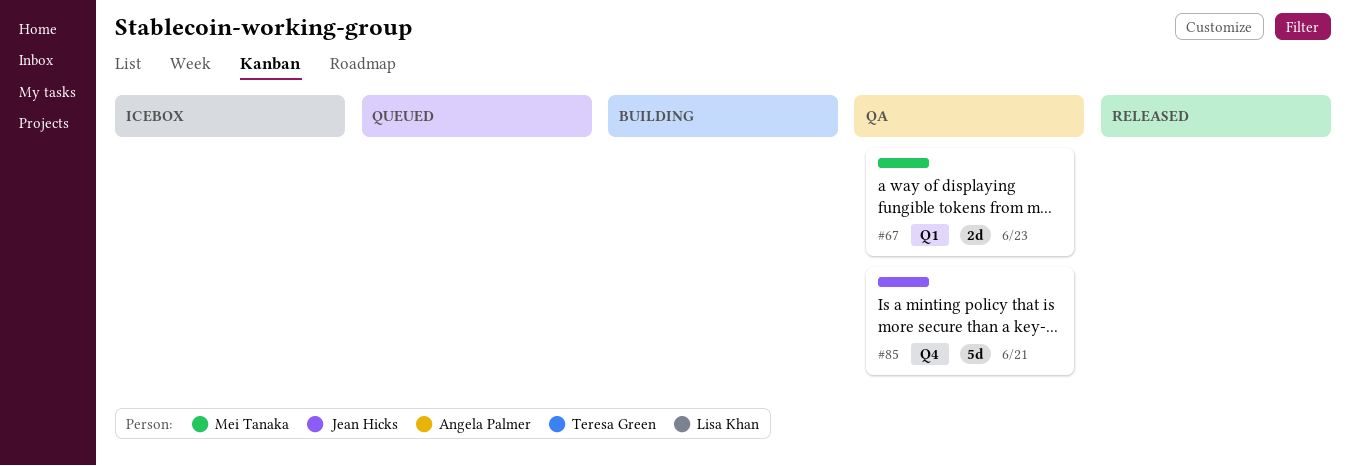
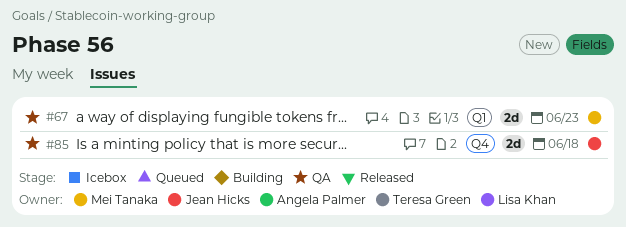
#85, estimate: 5d -> 2d
#85, due: Jun 21 -> Jun 18

